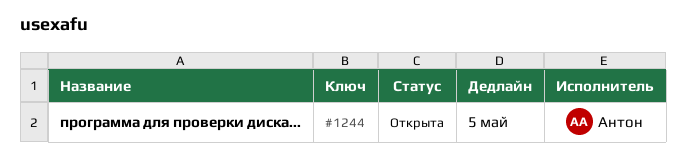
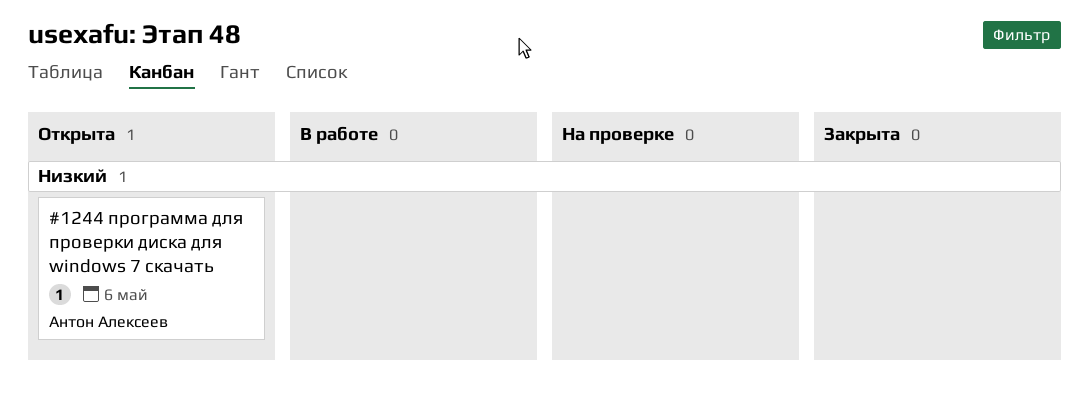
#1244, due: May 5 -> May 6

